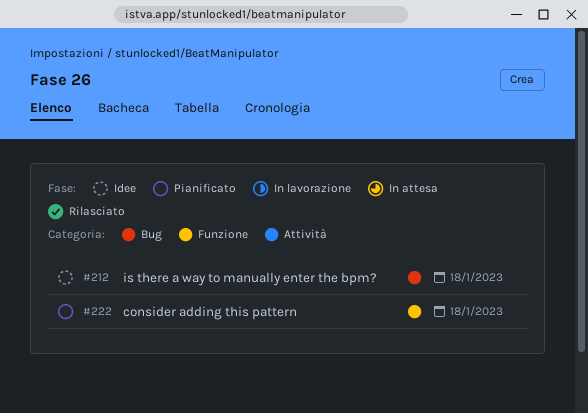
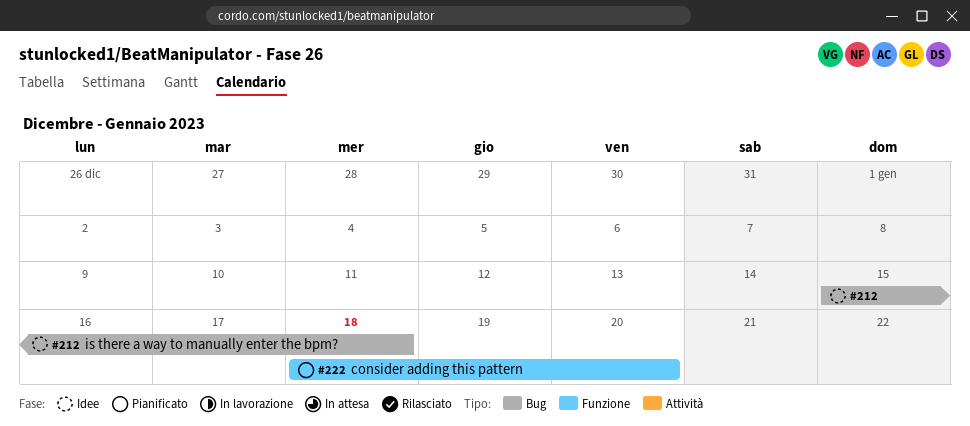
#222, due: Jan 18 -> Jan 20

